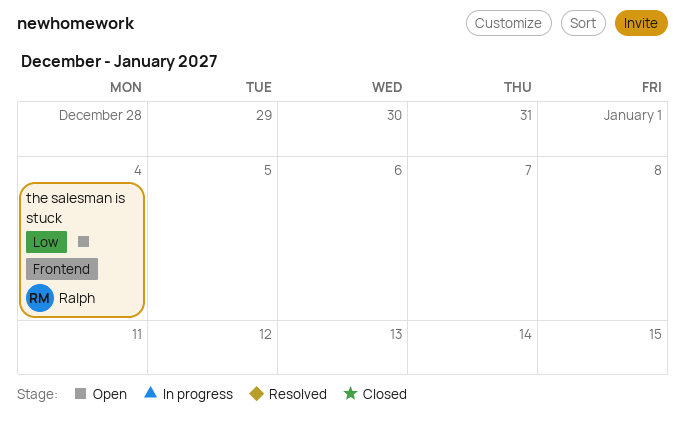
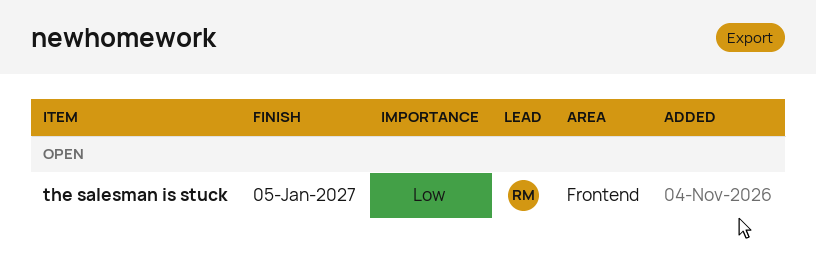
the salesman is stuck, due: Jan 4 -> Jan 5

